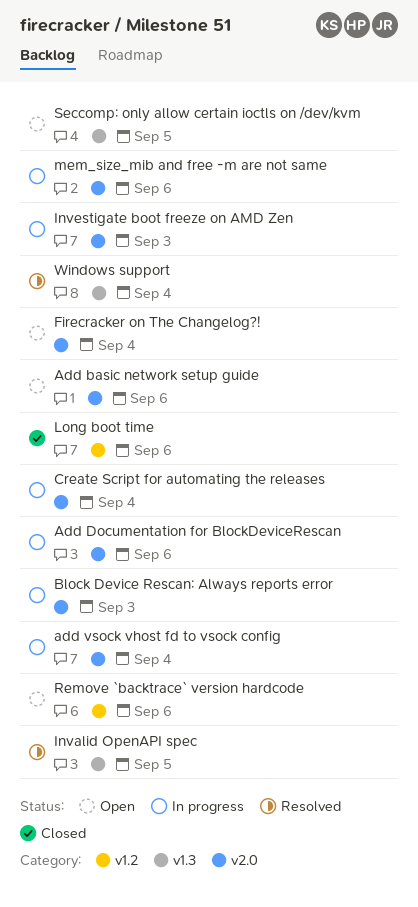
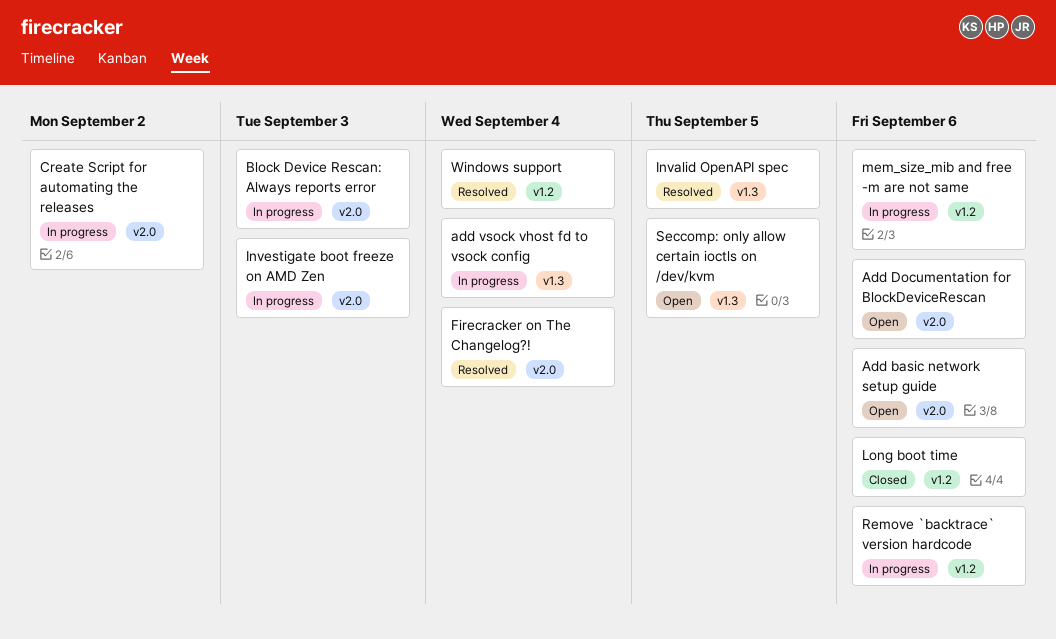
Add Documentation for BlockDeviceRescan, status: In progress -> Open
add vsock vhost fd to vsock config, label: v2.0 -> v1.3
Create Script for automating the releases, due: Sep 4 -> Sep 2
Firecracker on The Changelog?!, status: Open -> Resolved
mem_size_mib and free -m are not same, label: v2.0 -> v1.2
Remove `backtrace` version hardcode, status: Open -> In progress
Windows support, label: v1.3 -> v1.2

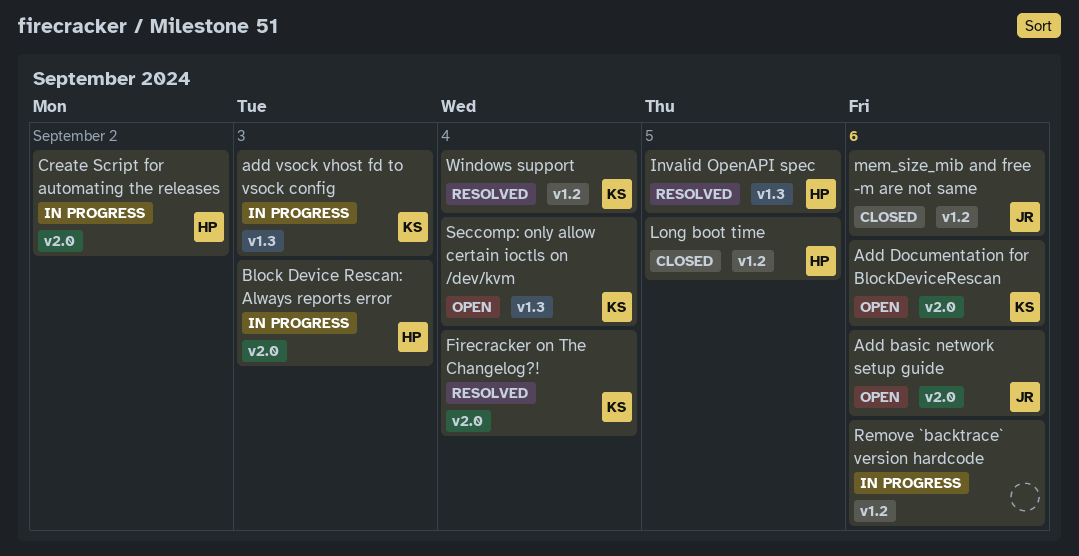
add vsock vhost fd to vsock config, due: Sep 4 -> Sep 3
Investigate boot freeze on AMD Zen: present -> none
Long boot time, due: Sep 6 -> Sep 5
mem_size_mib and free -m are not same, status: In progress -> Closed
Seccomp: only allow certain ioctls on /dev/kvm, due: Sep 5 -> Sep 4

